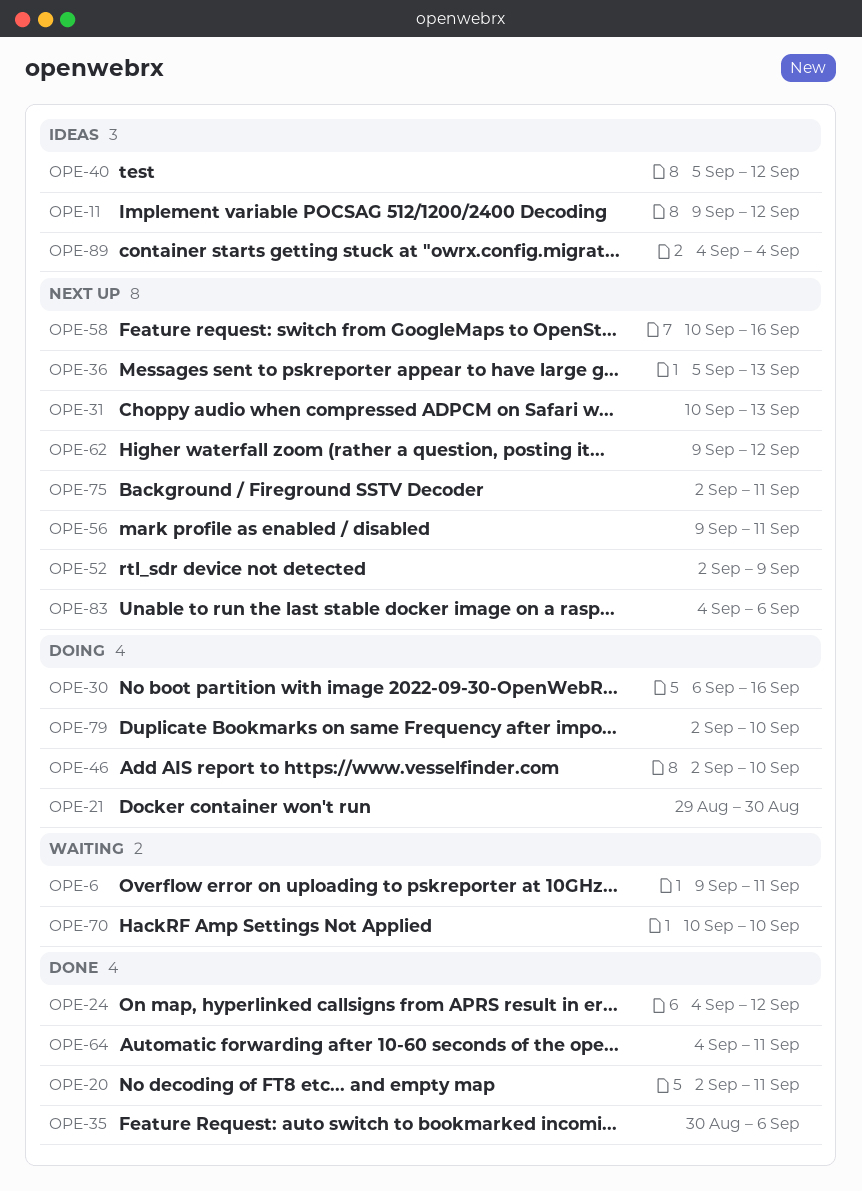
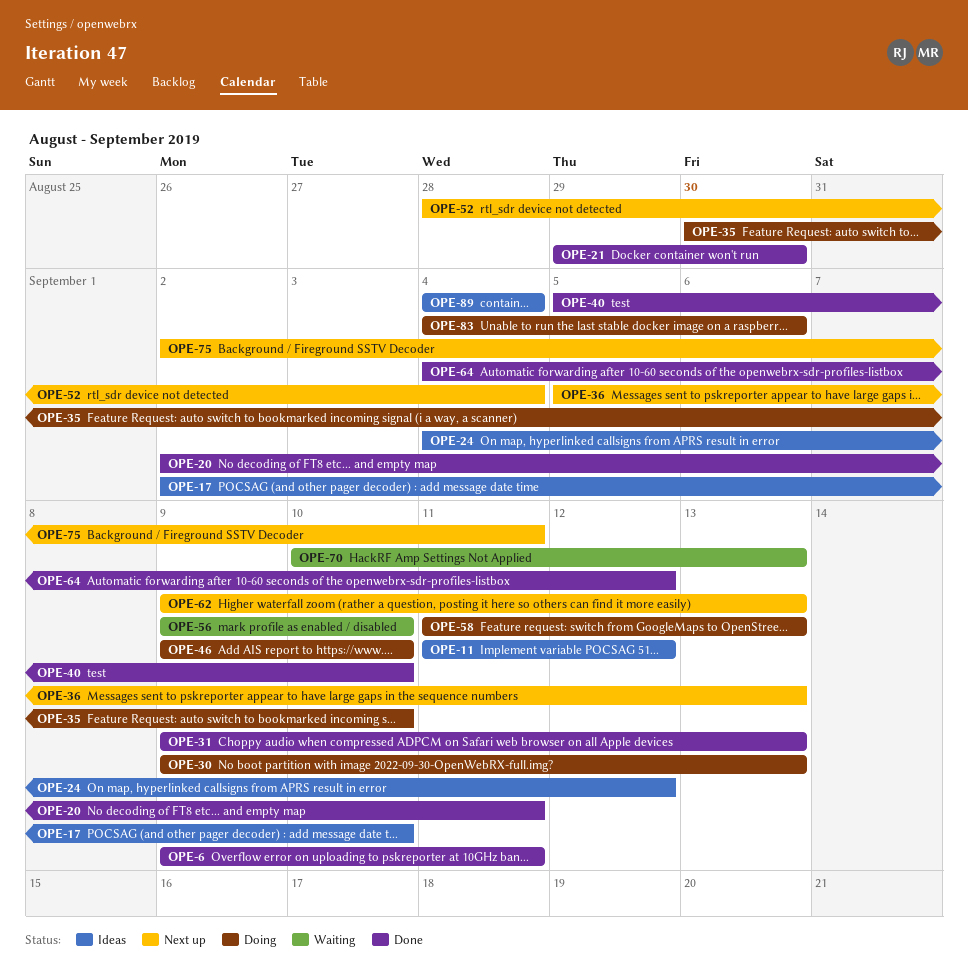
OPE-6, status: Waiting -> Done
OPE-11, start: Sep 9 -> Sep 11
OPE-17: none -> present
OPE-21, status: Doing -> Done
OPE-24, status: Done -> Ideas
OPE-30, start: Sep 6 -> Sep 9
OPE-30, due: Sep 16 -> Sep 13
OPE-31, status: Next up -> Done
OPE-31, start: Sep 10 -> Sep 9
OPE-35, status: Done -> Doing
OPE-35, due: Sep 6 -> Sep 10
OPE-40, status: Ideas -> Done
OPE-40, due: Sep 12 -> Sep 10
OPE-46, start: Sep 2 -> Sep 9
OPE-52, start: Sep 2 -> Aug 28
OPE-52, due: Sep 9 -> Sep 4
OPE-56, status: Next up -> Waiting
OPE-56, due: Sep 11 -> Sep 10
OPE-58, status: Next up -> Doing
OPE-58, start: Sep 10 -> Sep 11
OPE-58, due: Sep 16 -> Sep 13
OPE-62, due: Sep 12 -> Sep 13
OPE-64, due: Sep 11 -> Sep 12
OPE-70, due: Sep 10 -> Sep 13
OPE-79: present -> none
OPE-83, status: Next up -> Doing

